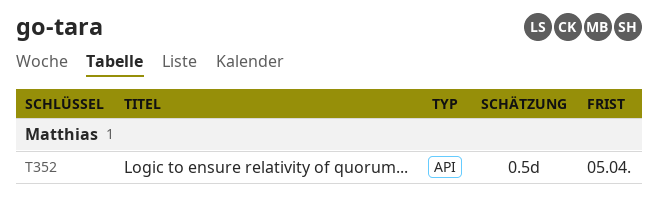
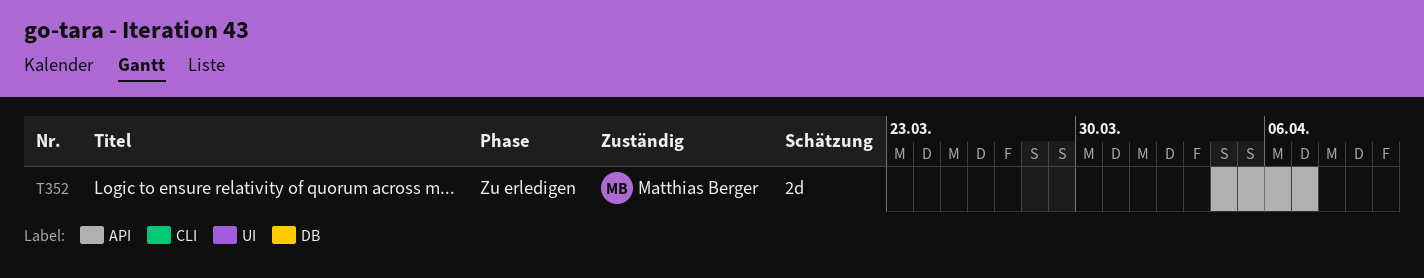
T352, estimate: 0.5d -> 2d
T352, due: Apr 5 -> Apr 7

